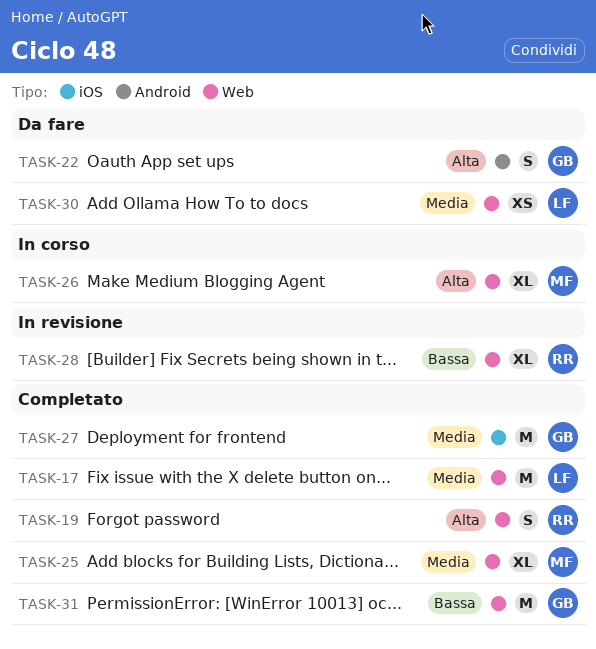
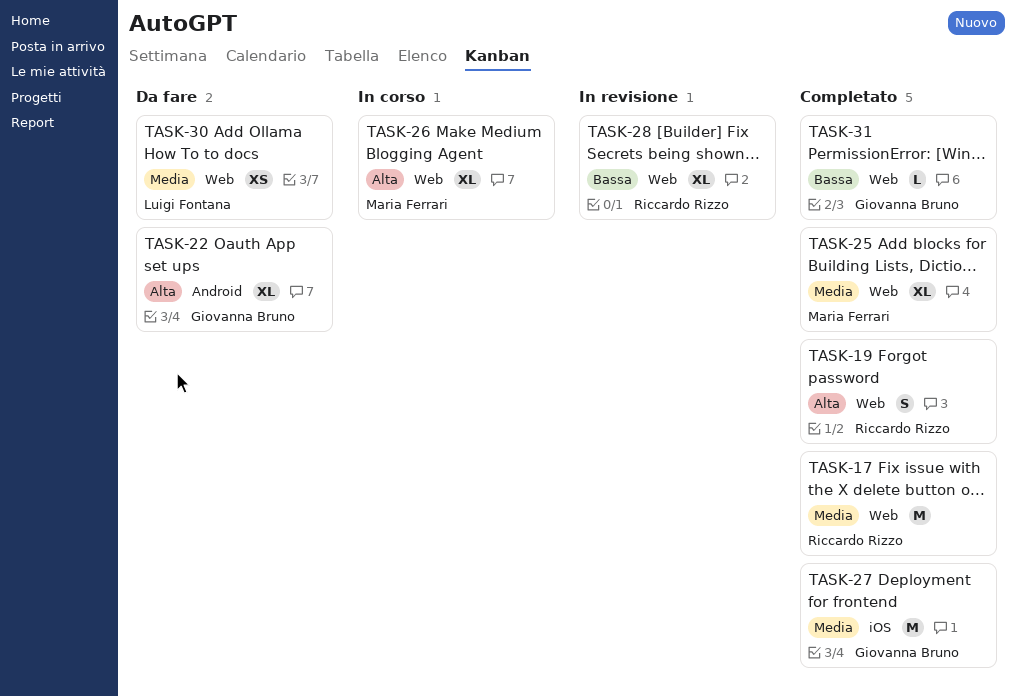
TASK-17, owner: Luigi Fontana -> Riccardo Rizzo
TASK-22, estimate: S -> XL
TASK-31, estimate: M -> L

